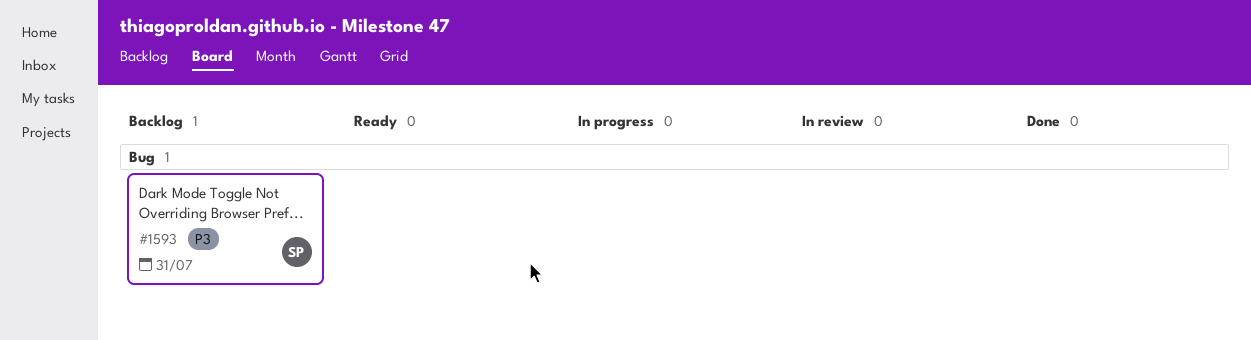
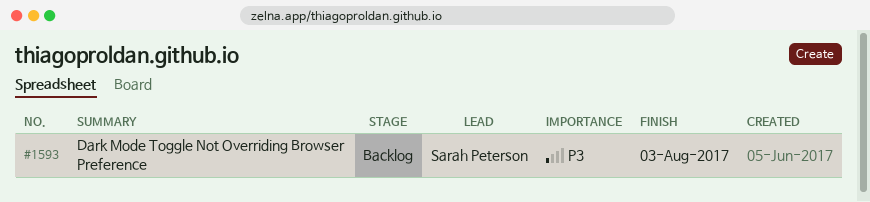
#1593, due: Jul 31 -> Aug 3

